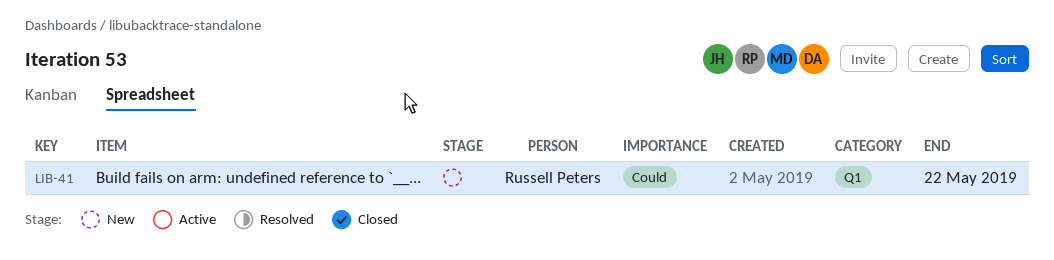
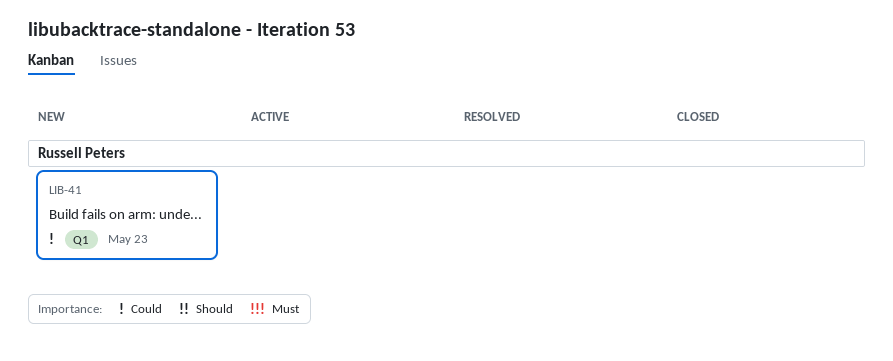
LIB-41, due: May 22 -> May 23

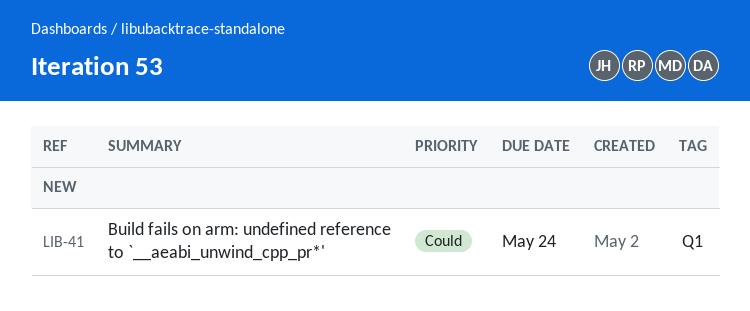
LIB-41, due: May 23 -> May 24

